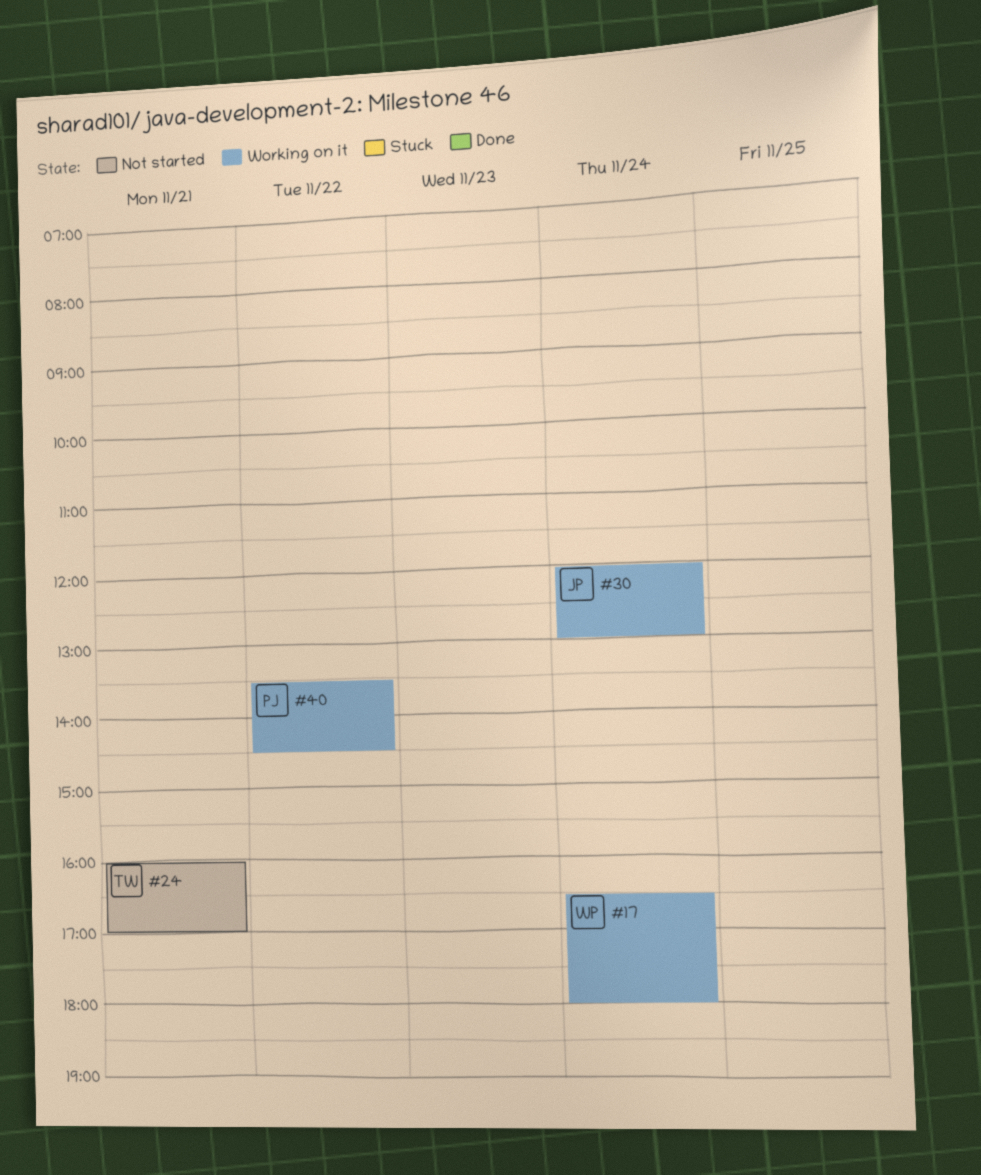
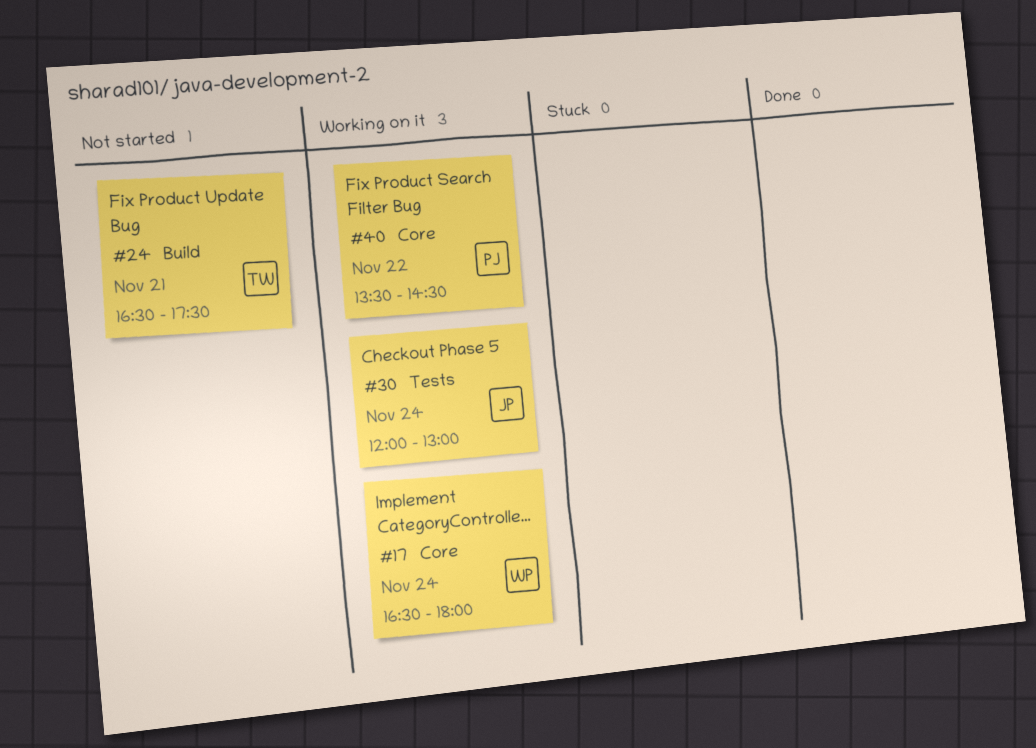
#24, begins: 16:00 -> 16:30
#24, ends: 17:00 -> 17:30

